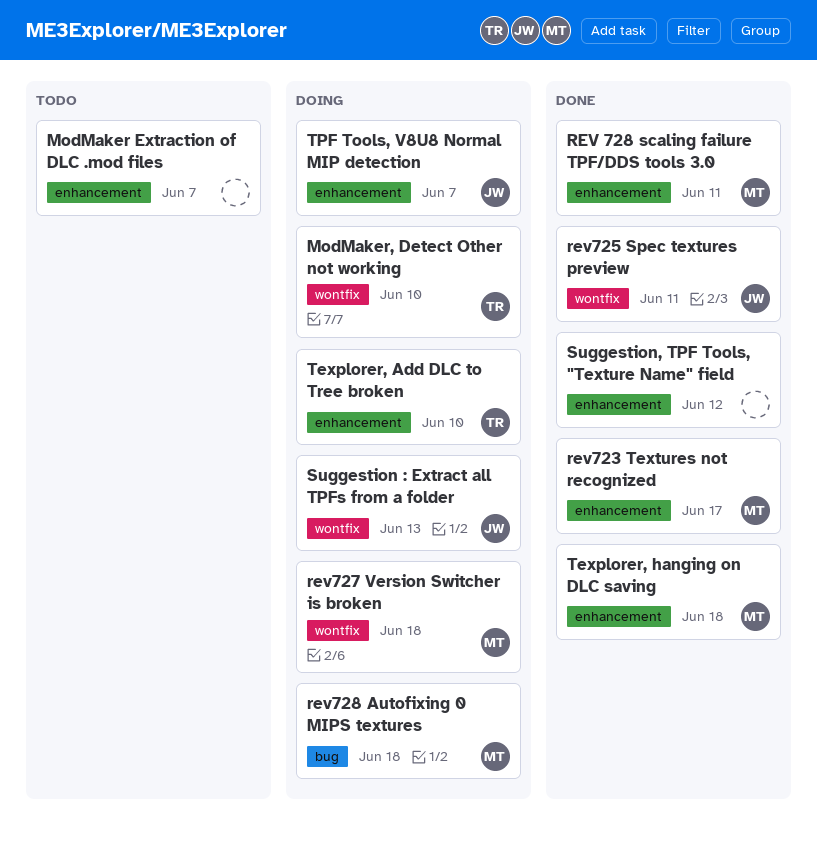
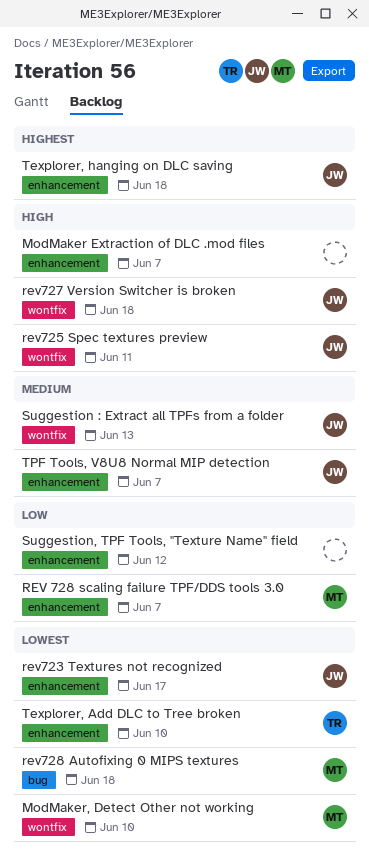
ModMaker, Detect Other not working, owner: TR -> MT
REV 728 scaling failure TPF/DDS tools 3.0, due: Jun 11 -> Jun 7
rev723 Textures not recognized, owner: MT -> JW
rev727 Version Switcher is broken, owner: MT -> JW
Texplorer, hanging on DLC saving, owner: MT -> JW

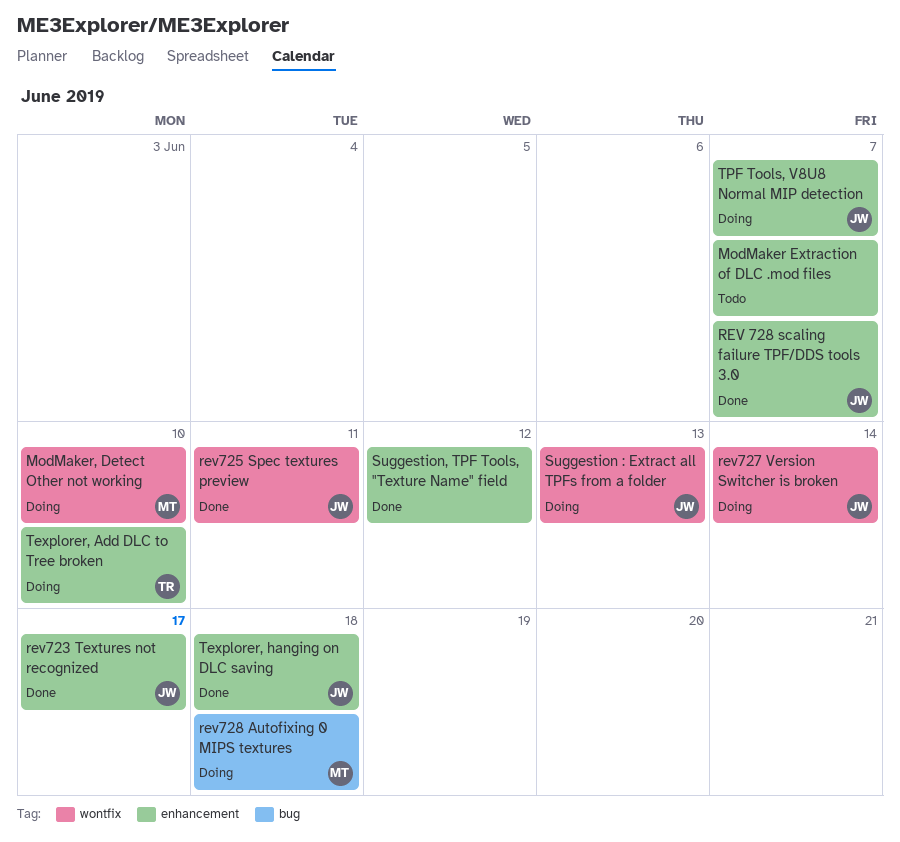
REV 728 scaling failure TPF/DDS tools 3.0, owner: MT -> JW
rev727 Version Switcher is broken, due: Jun 18 -> Jun 14

